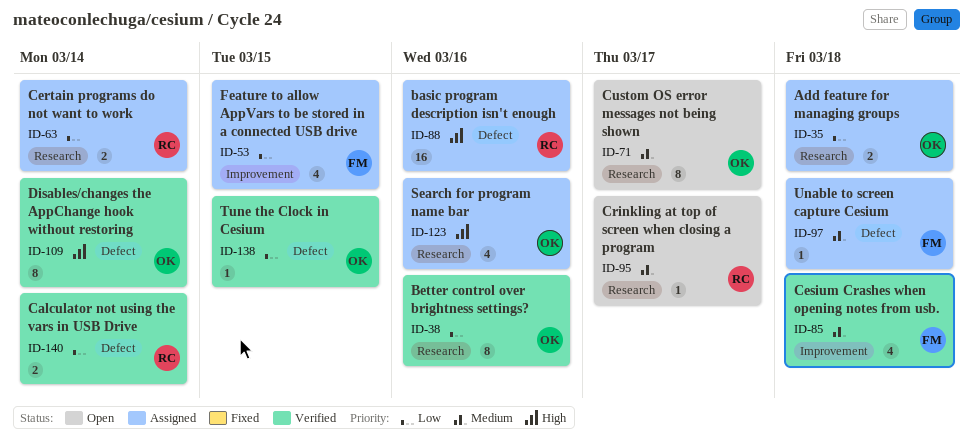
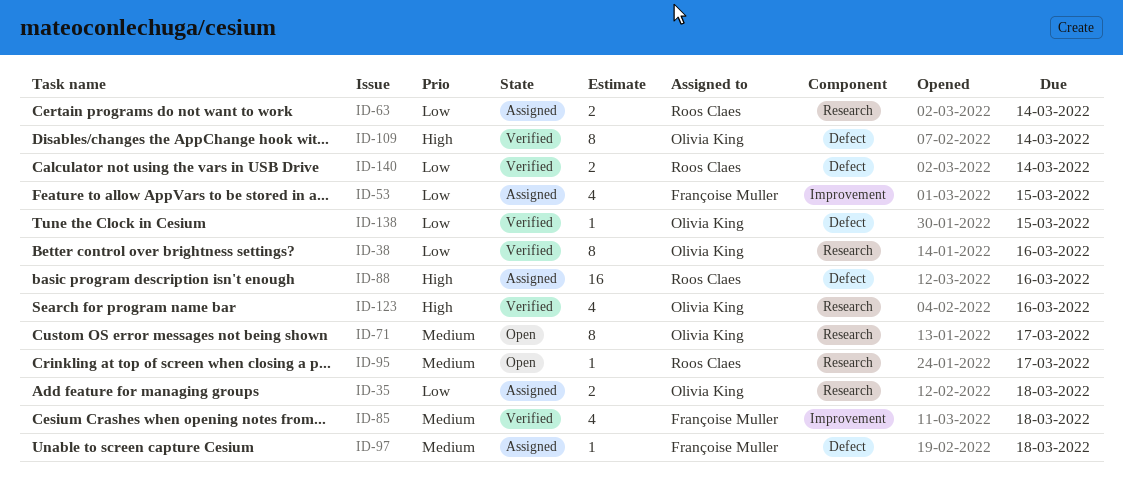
ID-123, status: Assigned -> Verified

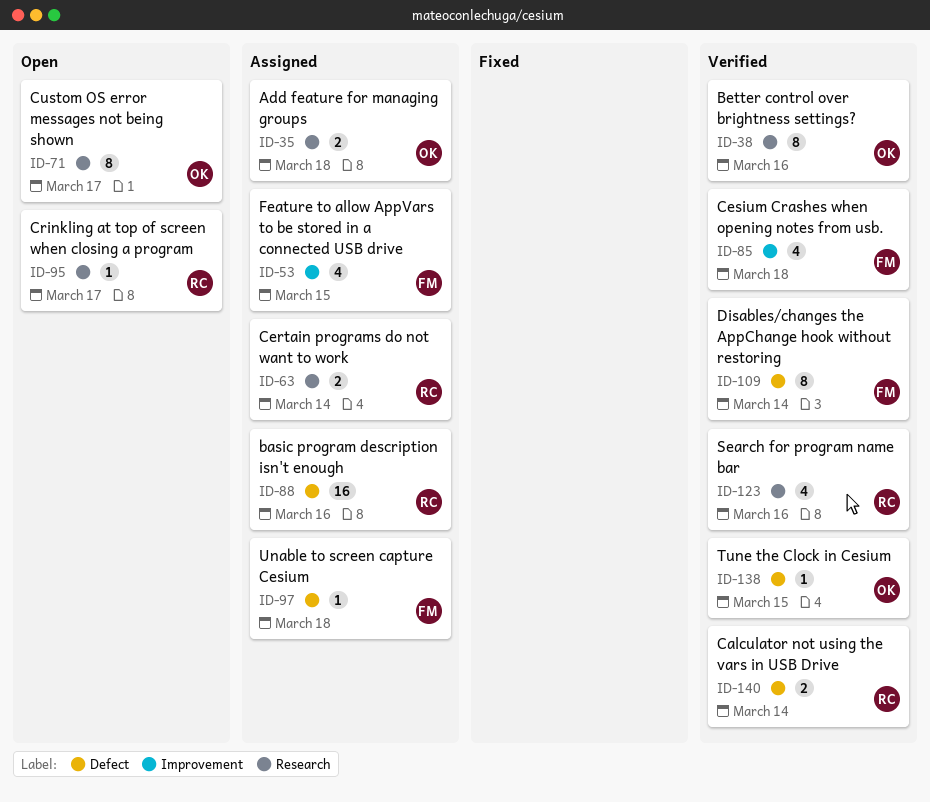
ID-109, owner: Olivia King -> Françoise Muller
ID-123, owner: Olivia King -> Roos Claes

